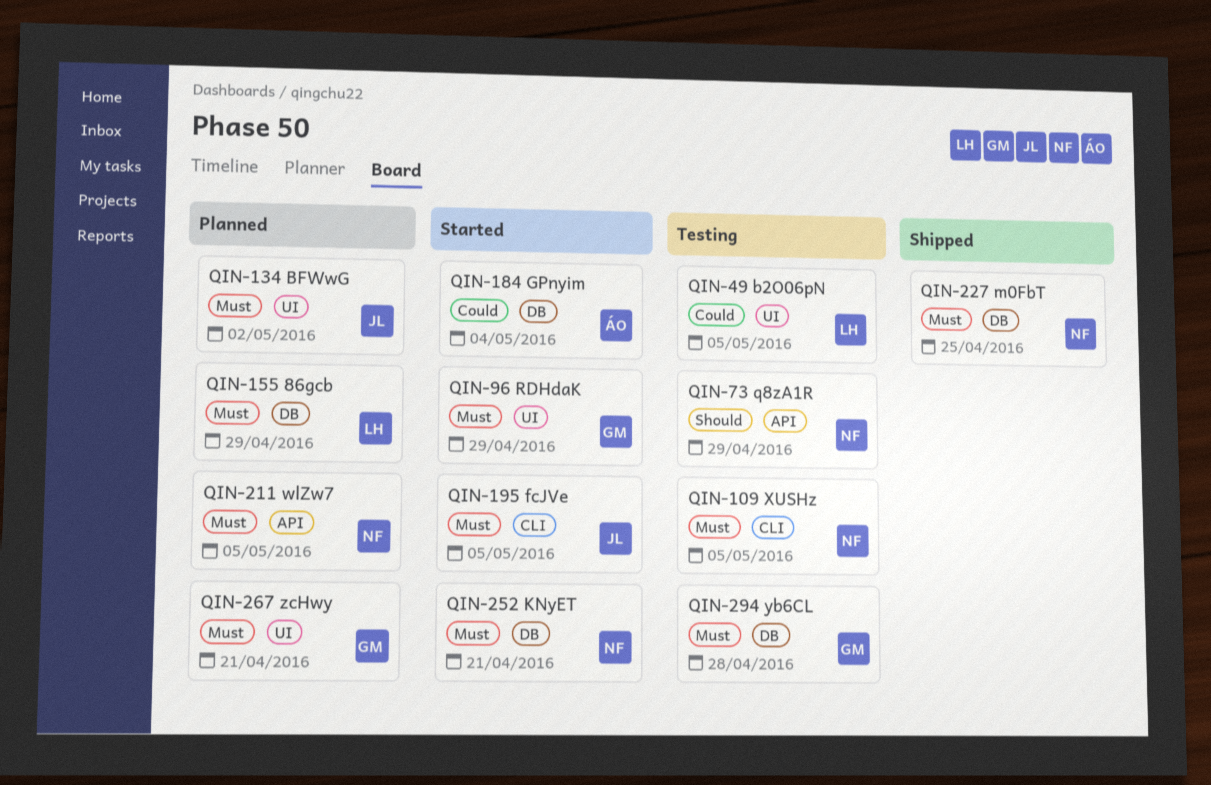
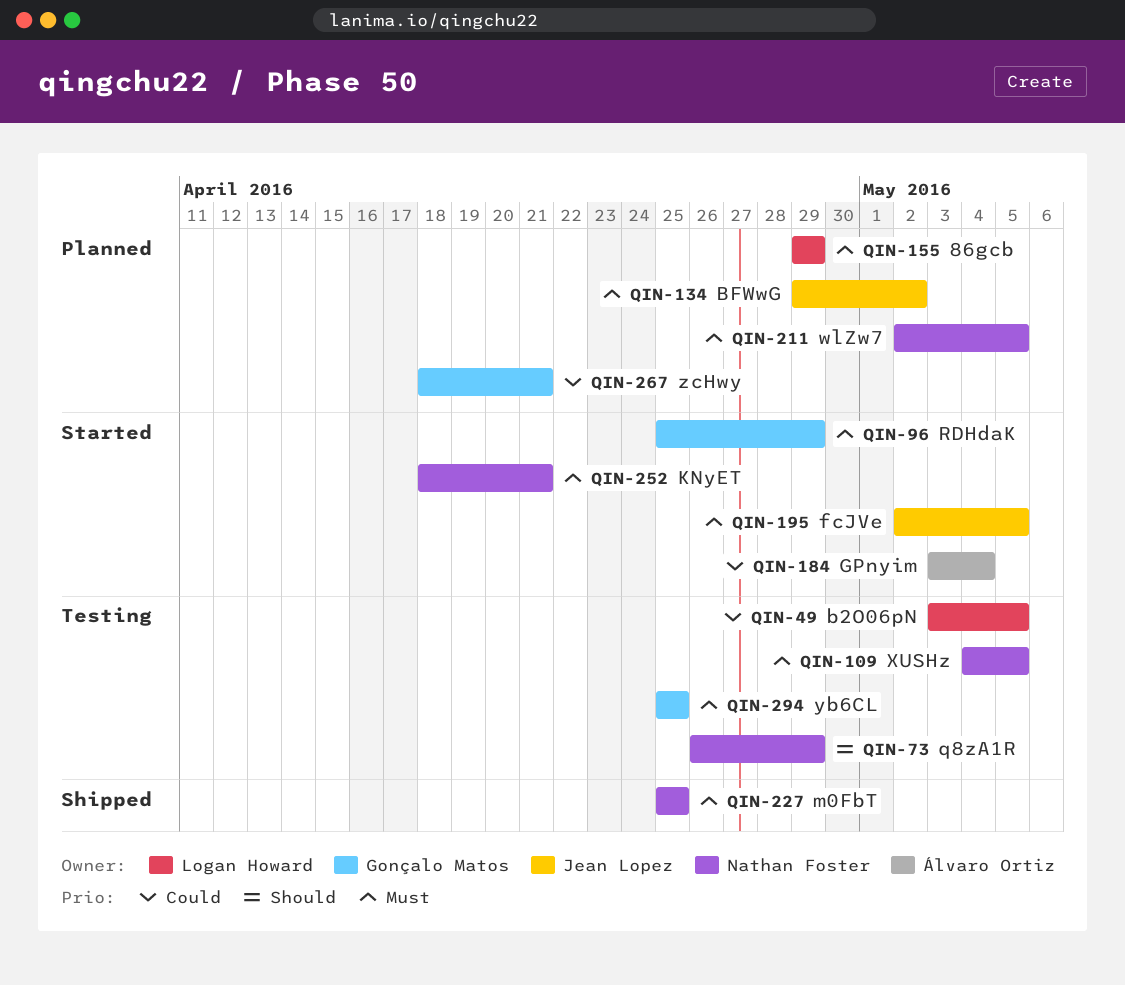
QIN-267, priority: Must -> Could
QIN-294, due: Apr 28 -> Apr 25

